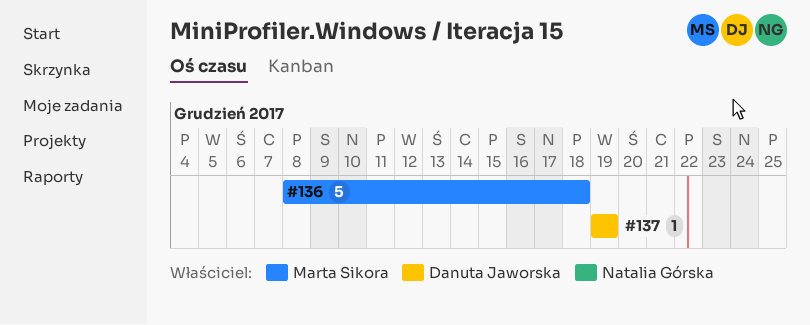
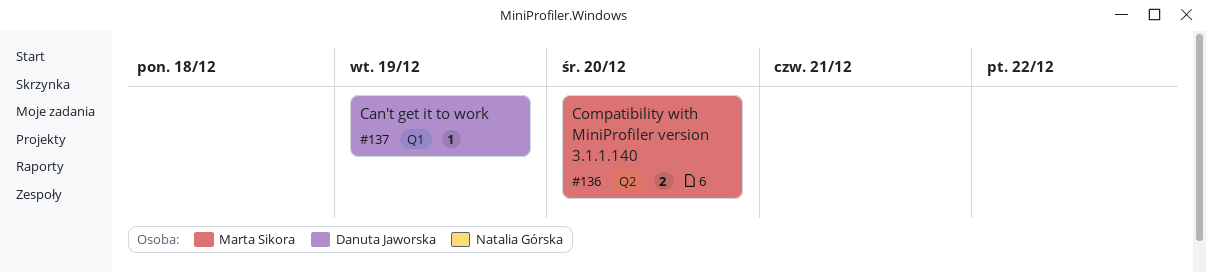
#136, estimate: 5 -> 2
#136, due: Dec 18 -> Dec 20

